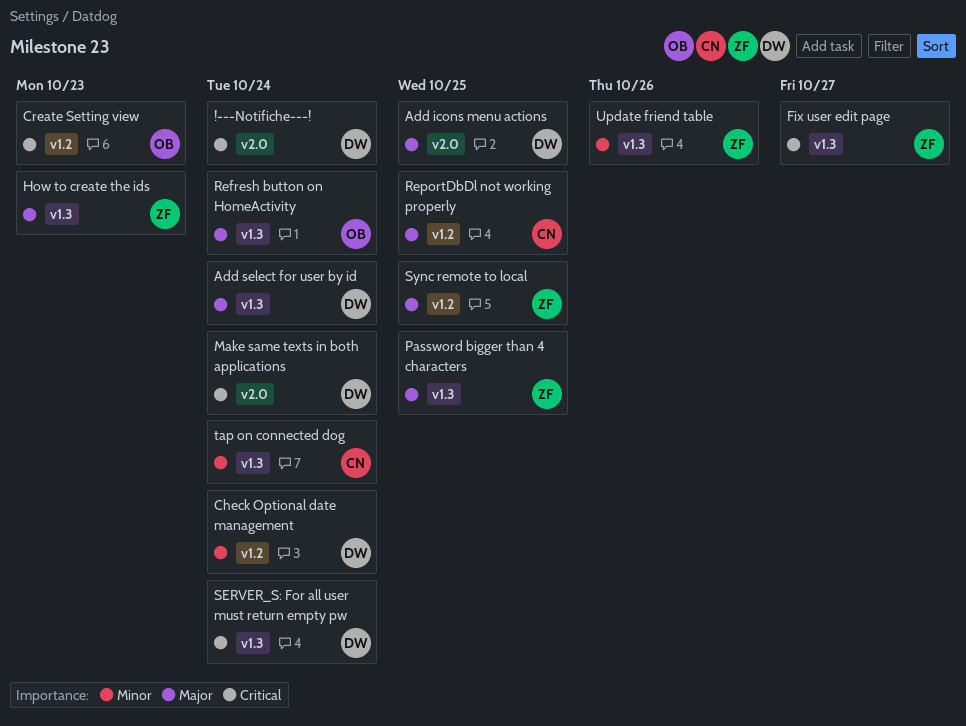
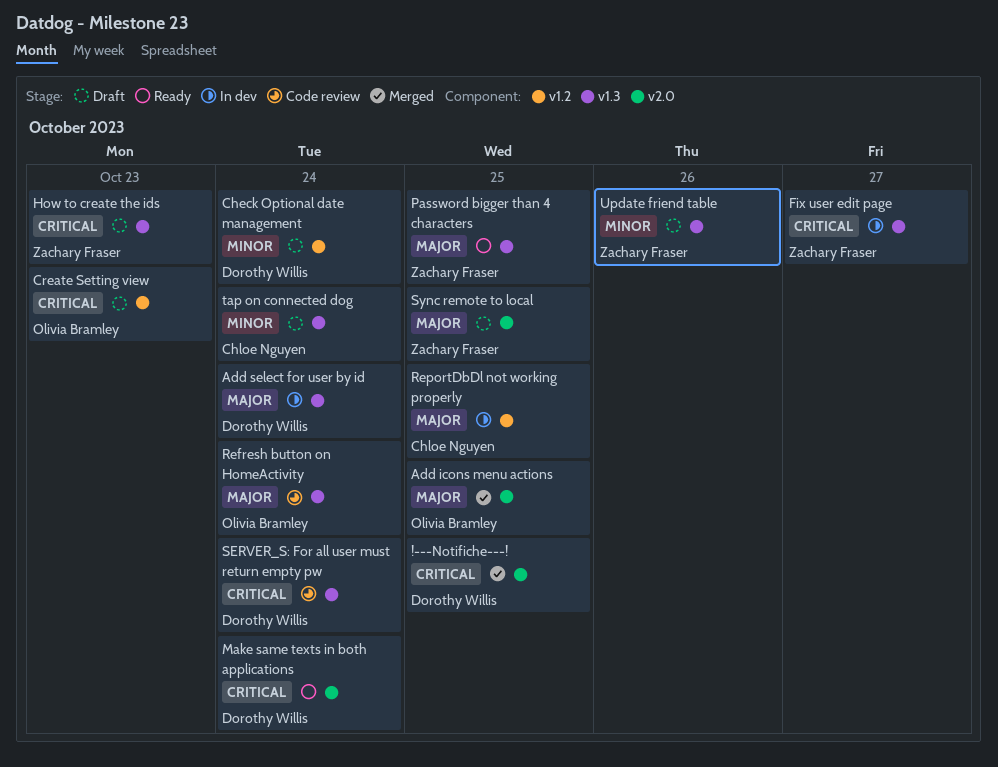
!---Notifiche---!, due: Oct 24 -> Oct 25
Add icons menu actions, owner: Dorothy Willis -> Olivia Bramley
How to create the ids, priority: Major -> Critical
Sync remote to local, label: v1.2 -> v2.0

